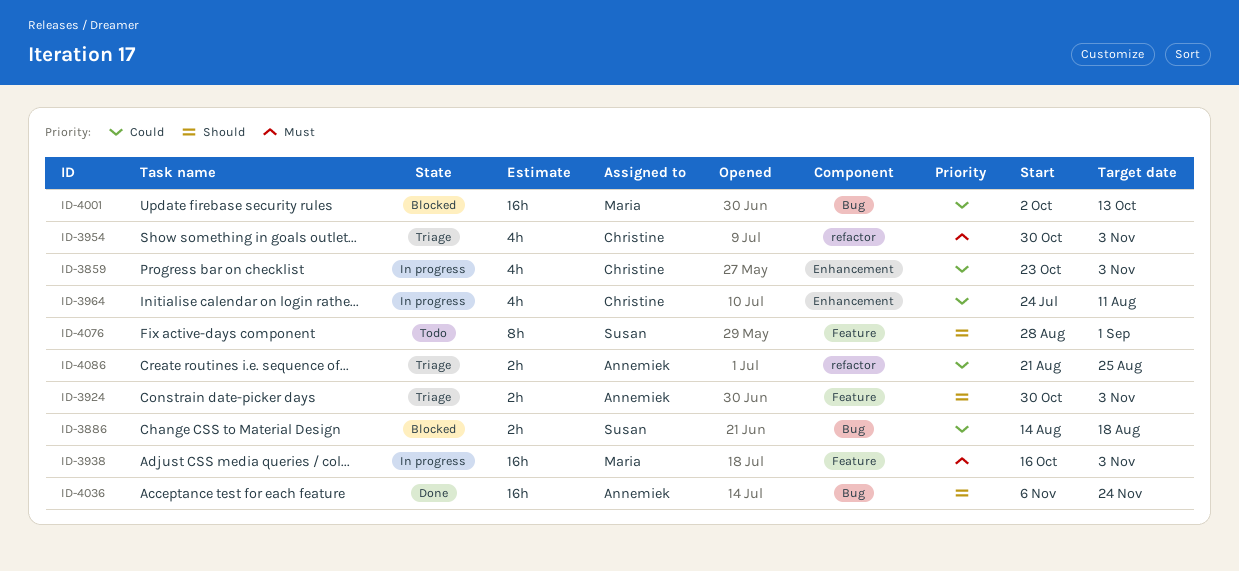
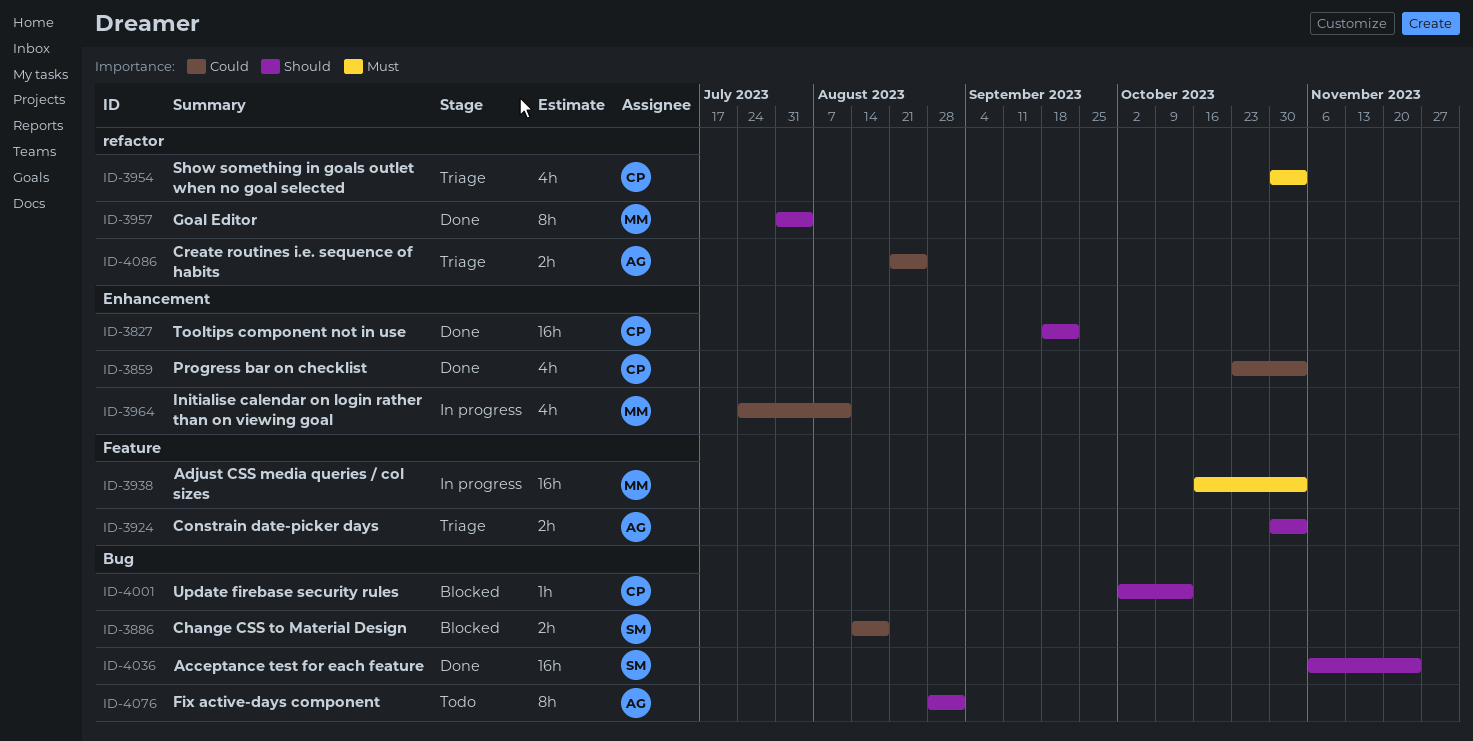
ID-3827: none -> present
ID-3859, status: In progress -> Done
ID-3957: none -> present
ID-3964, owner: Christine -> Maria
ID-4001, owner: Maria -> Christine
ID-4001, priority: Could -> Should
ID-4001, estimate: 16h -> 1h
ID-4036, owner: Annemiek -> Susan
ID-4076, owner: Susan -> Annemiek
ID-4076, label: Feature -> Bug

